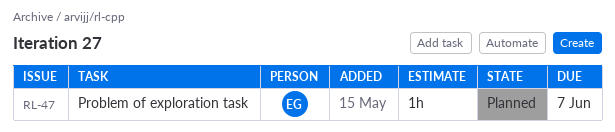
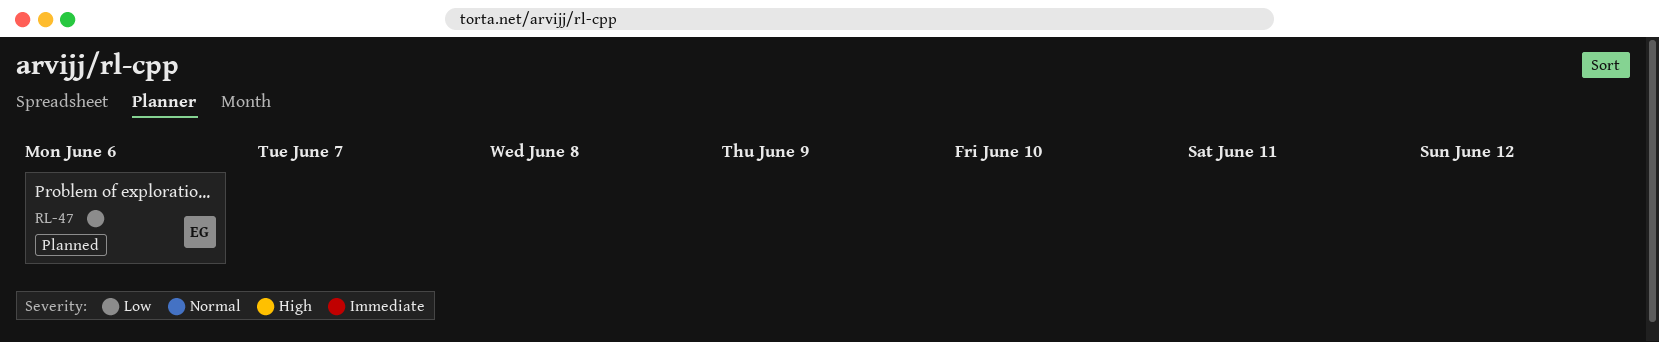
RL-47, due: Jun 7 -> Jun 6

